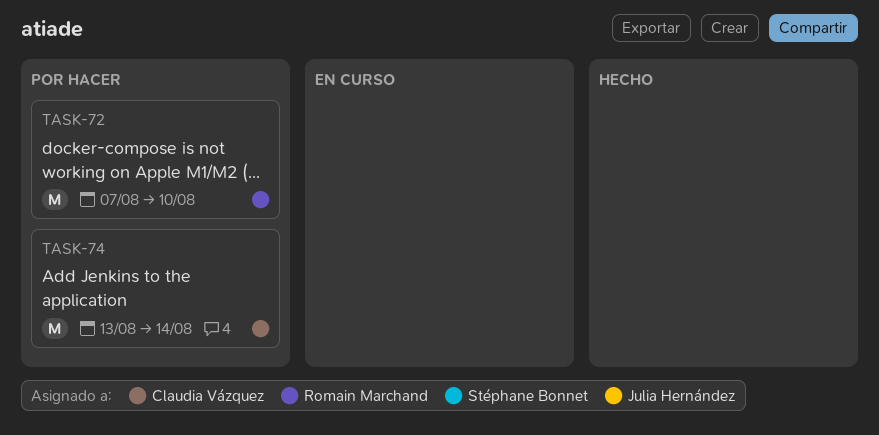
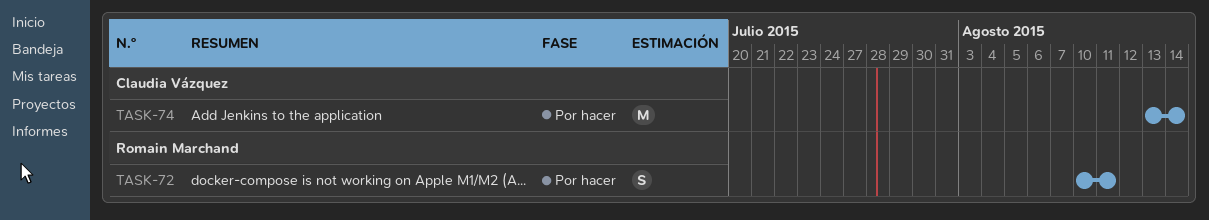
TASK-72, estimate: M -> S
TASK-72, start: Aug 7 -> Aug 10
TASK-72, due: Aug 10 -> Aug 11

